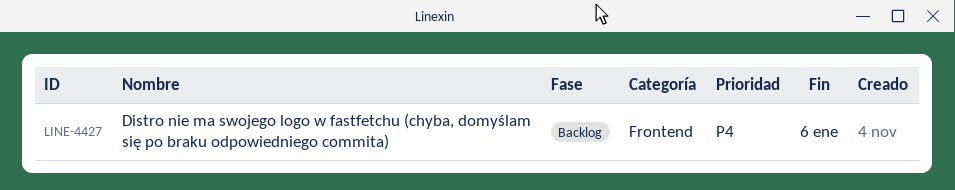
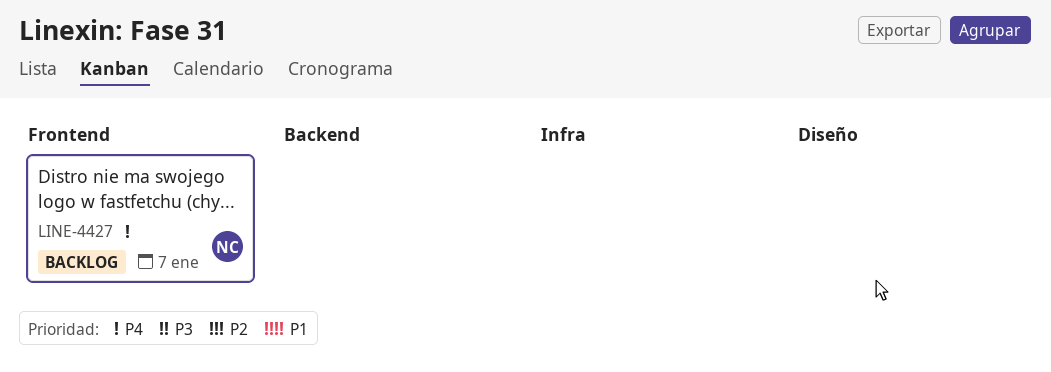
LINE-4427, due: Jan 6 -> Jan 7

